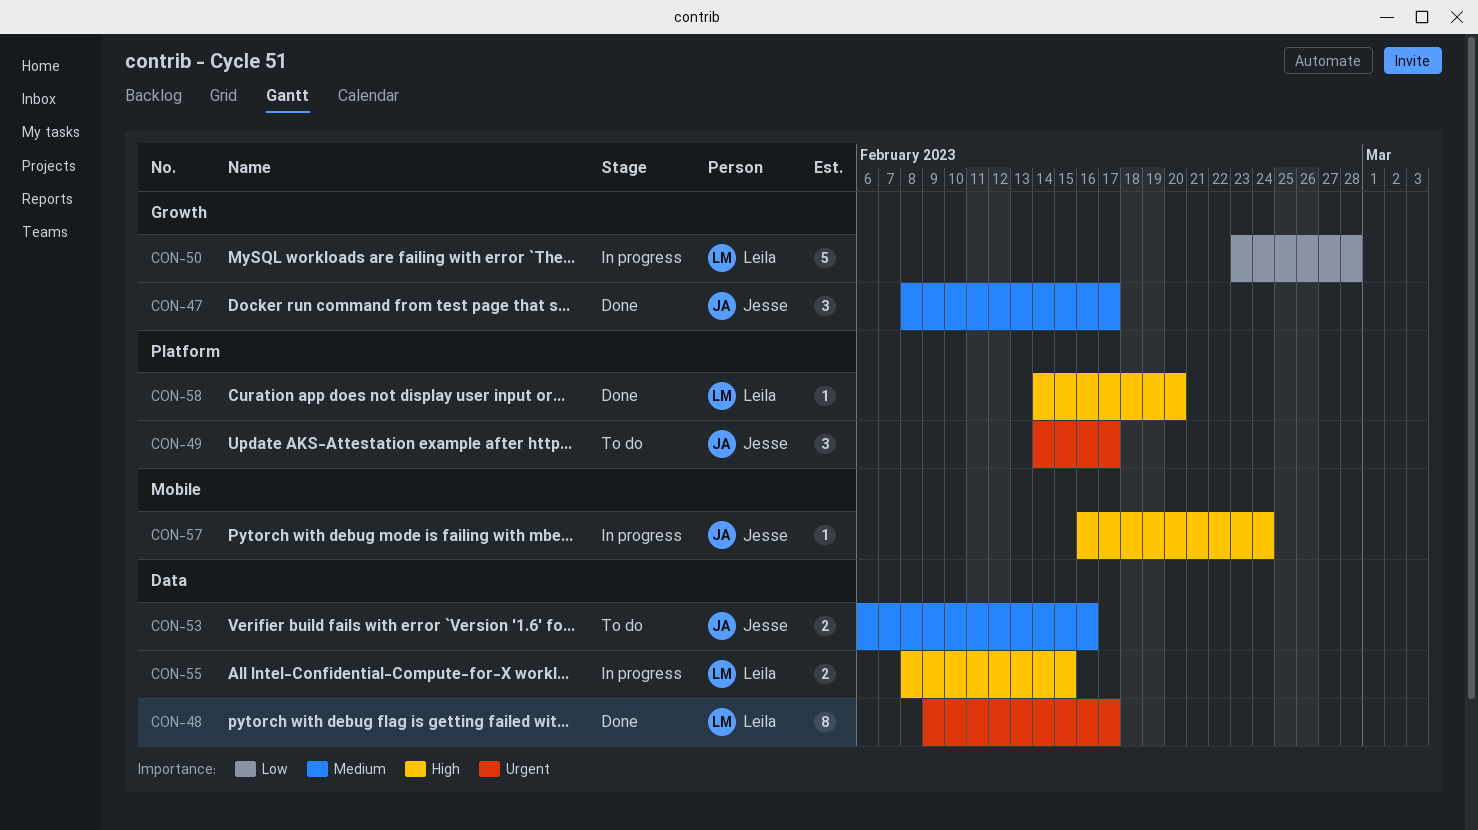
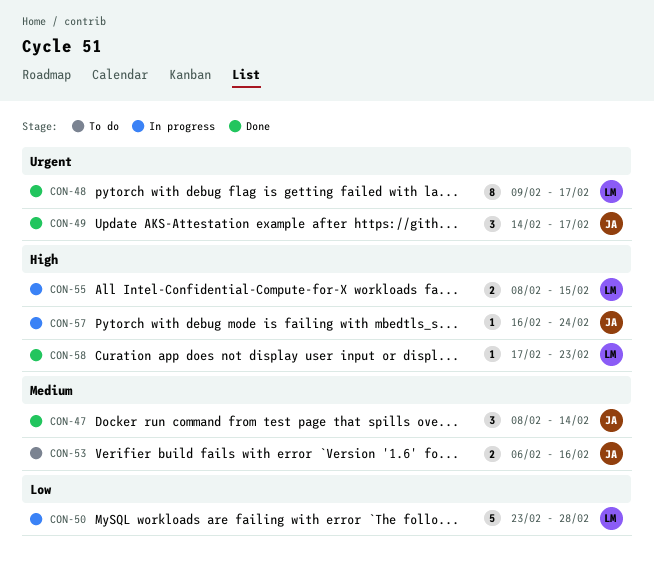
CON-47, due: Feb 17 -> Feb 14
CON-49, status: To do -> Done
CON-58, start: Feb 14 -> Feb 17
CON-58, due: Feb 20 -> Feb 23

